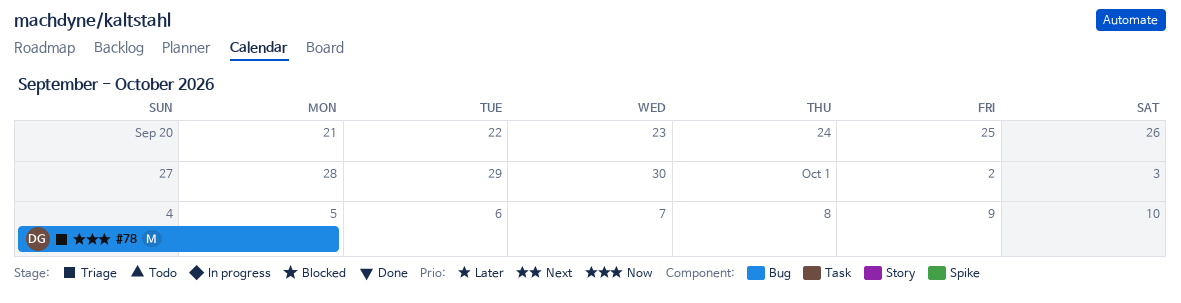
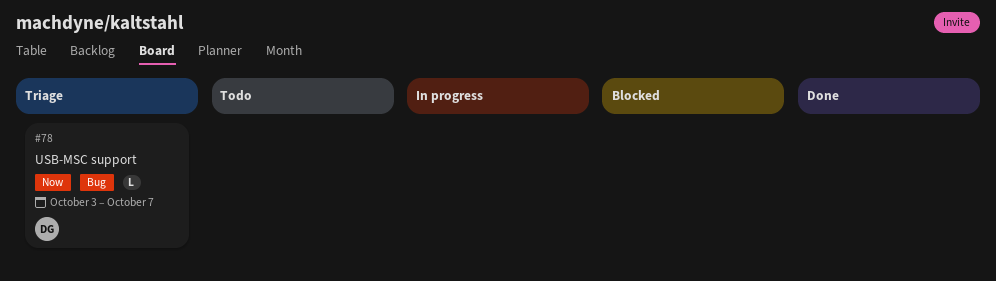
#78, estimate: M -> L
#78, start: Oct 4 -> Oct 3
#78, due: Oct 5 -> Oct 7

